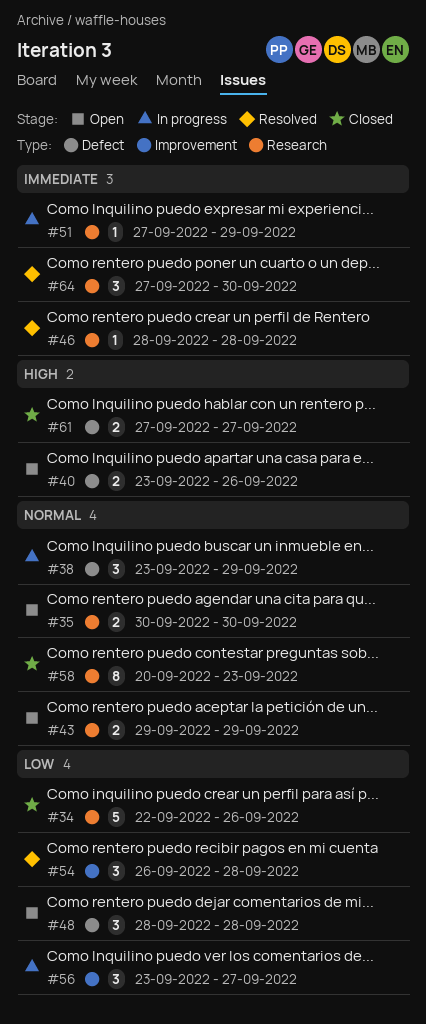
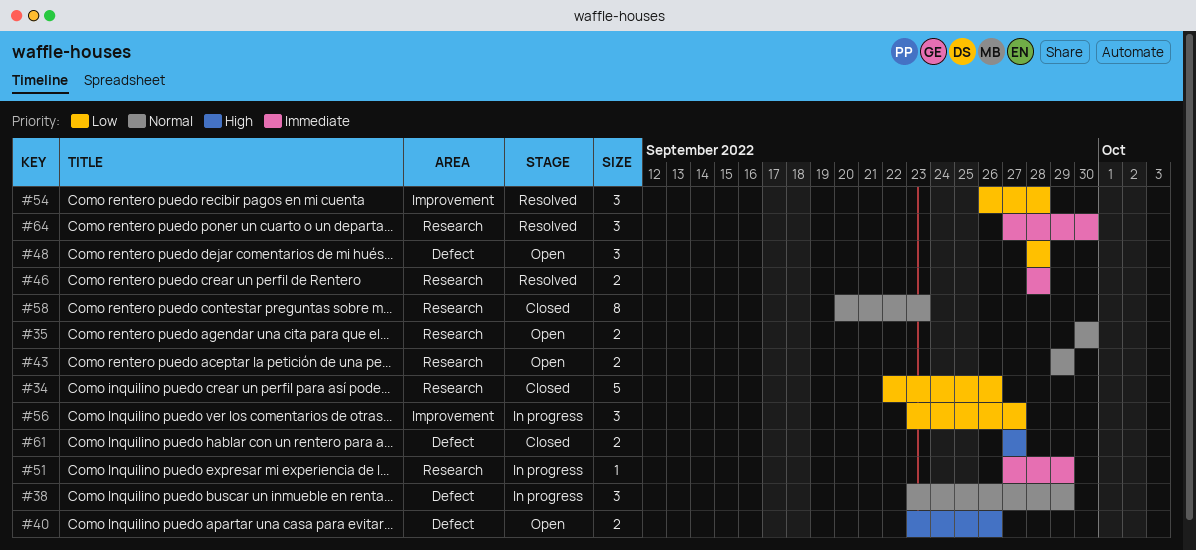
#46, estimate: 1 -> 2

